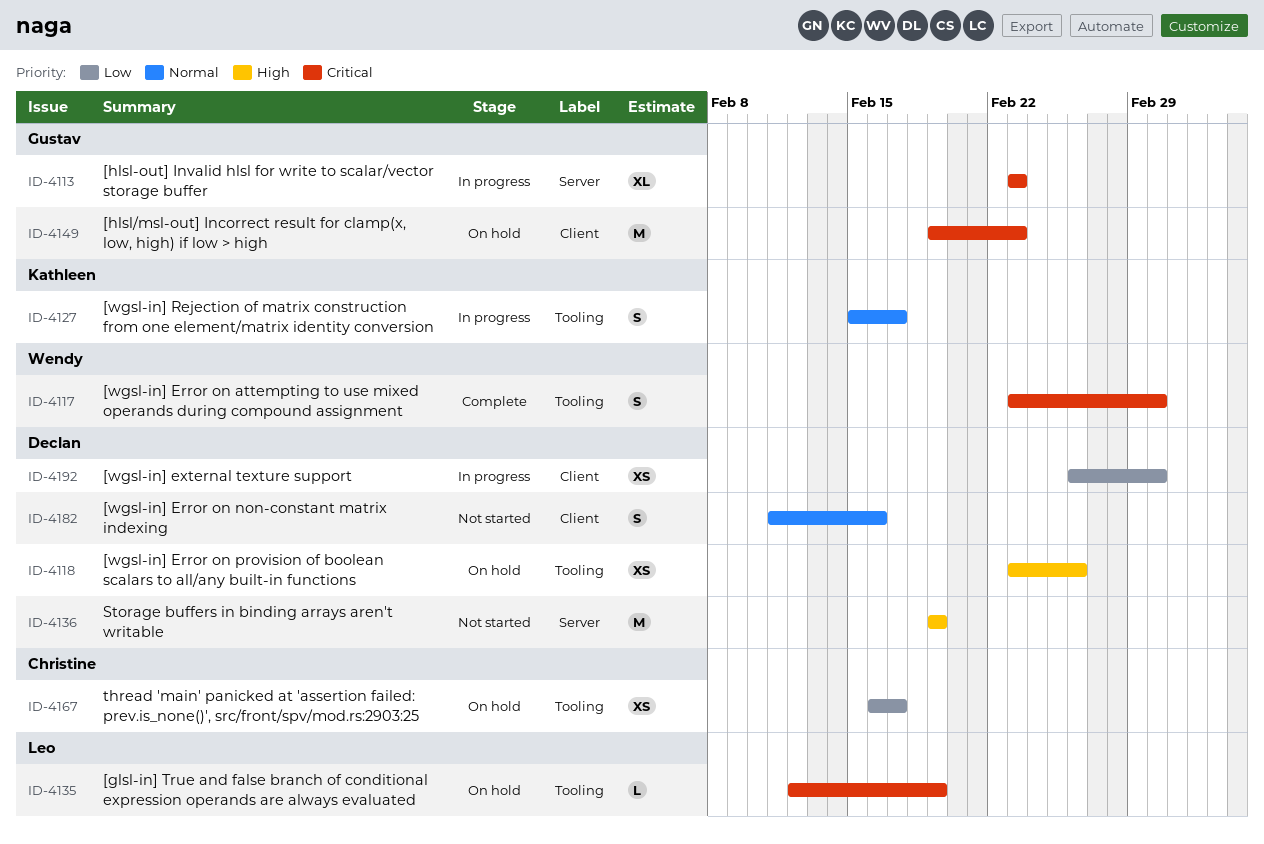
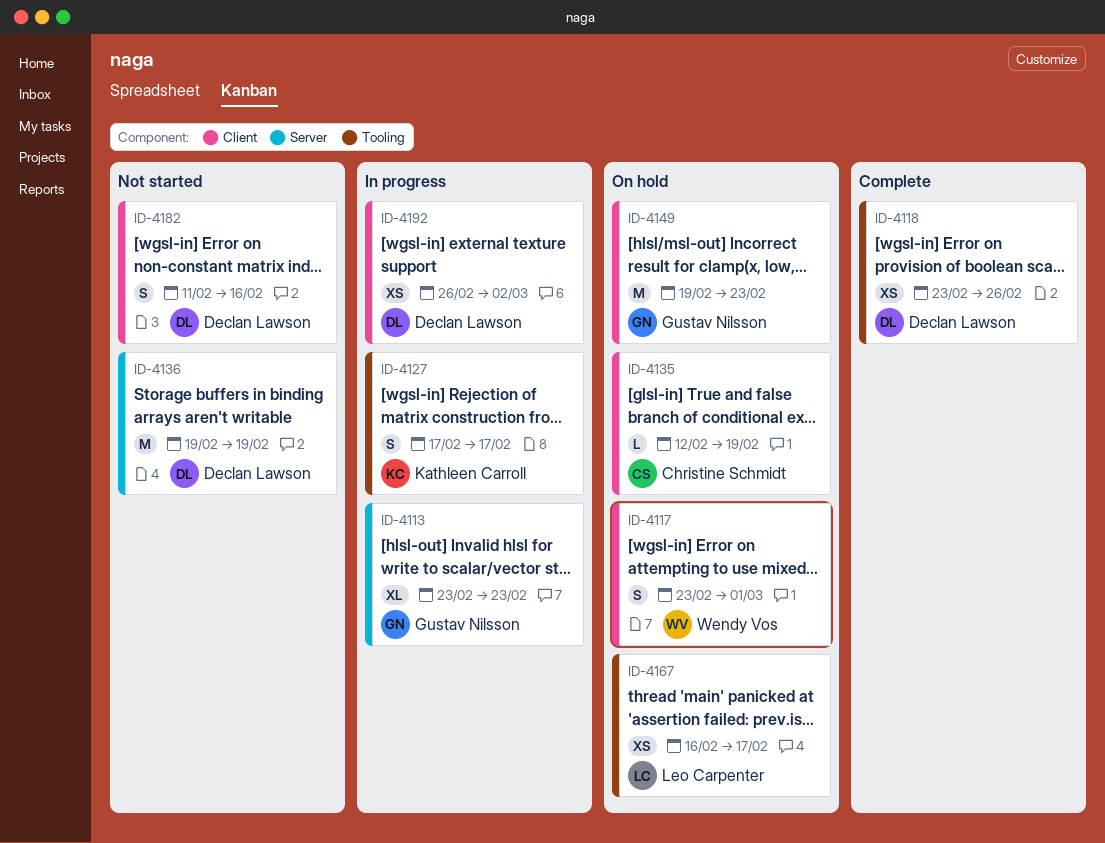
ID-4117, status: Complete -> On hold
ID-4117, label: Tooling -> Client
ID-4118, status: On hold -> Complete
ID-4127, start: Feb 15 -> Feb 17
ID-4135, owner: Leo Carpenter -> Christine Schmidt
ID-4135, label: Tooling -> Client
ID-4167, owner: Christine Schmidt -> Leo Carpenter
ID-4192, due: Mar 1 -> Mar 2

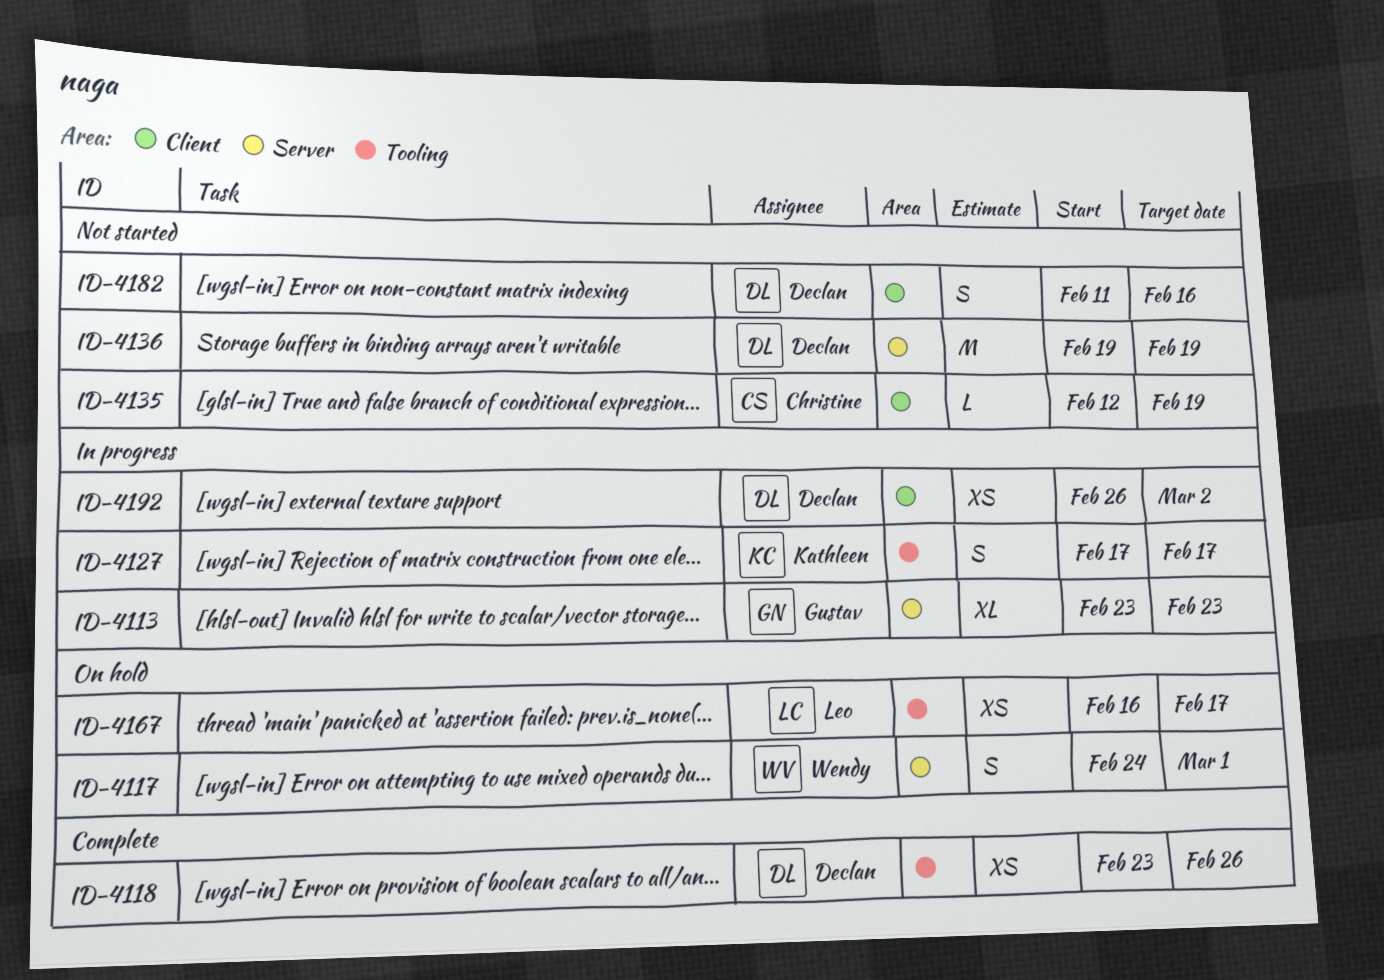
ID-4117, label: Client -> Server
ID-4117, start: Feb 23 -> Feb 24
ID-4135, status: On hold -> Not started
ID-4149: present -> none

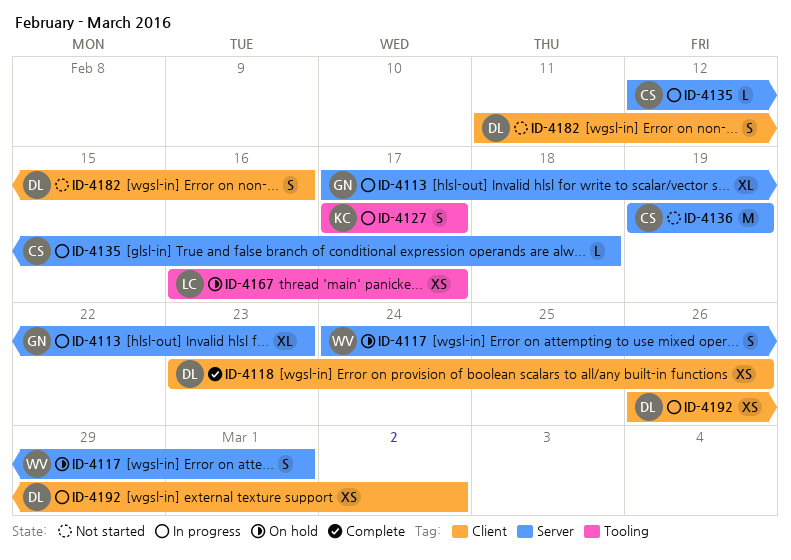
ID-4113, start: Feb 23 -> Feb 17
ID-4118, label: Tooling -> Client
ID-4135, status: Not started -> In progress
ID-4135, label: Client -> Server
ID-4135, due: Feb 19 -> Feb 18
ID-4136, owner: Declan -> Christine

